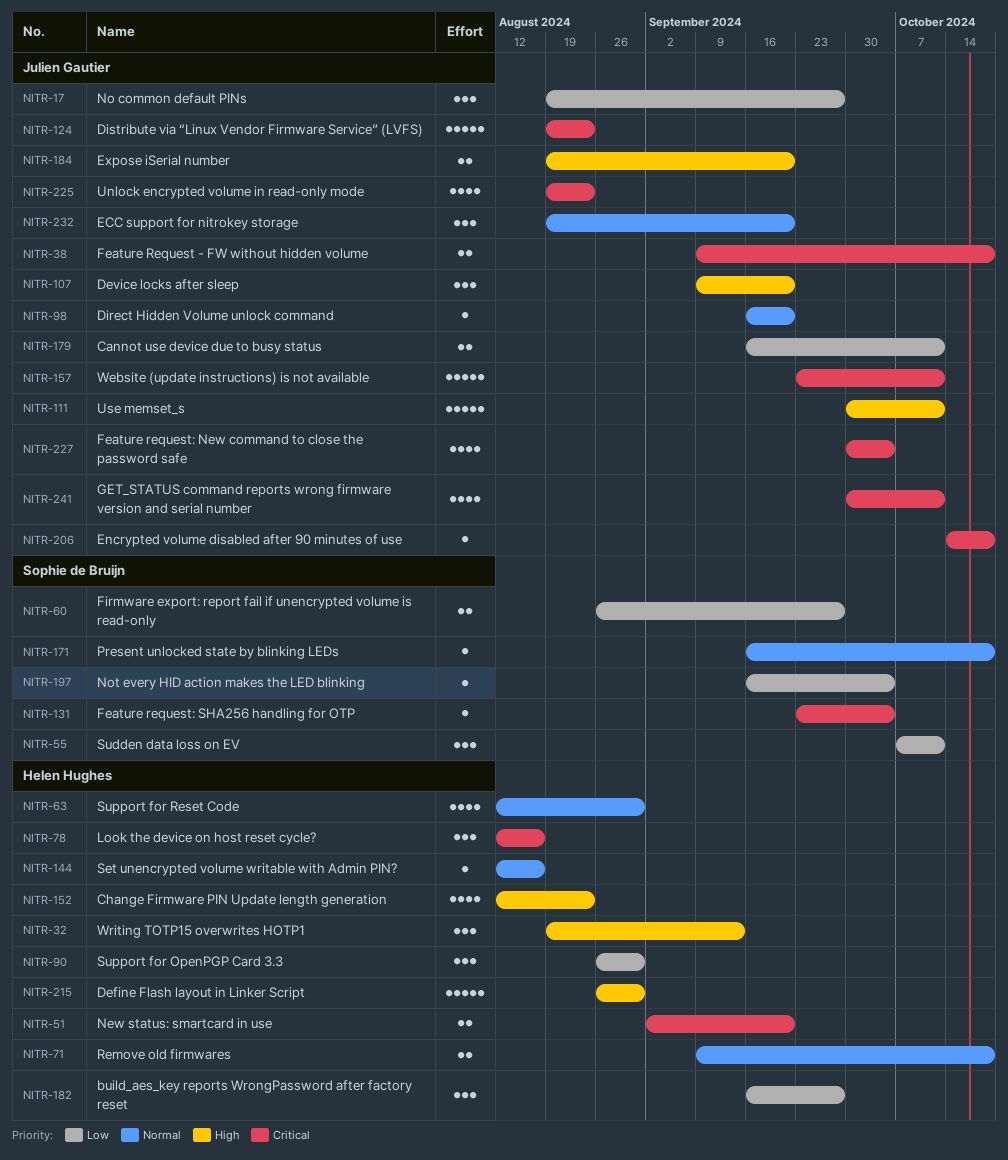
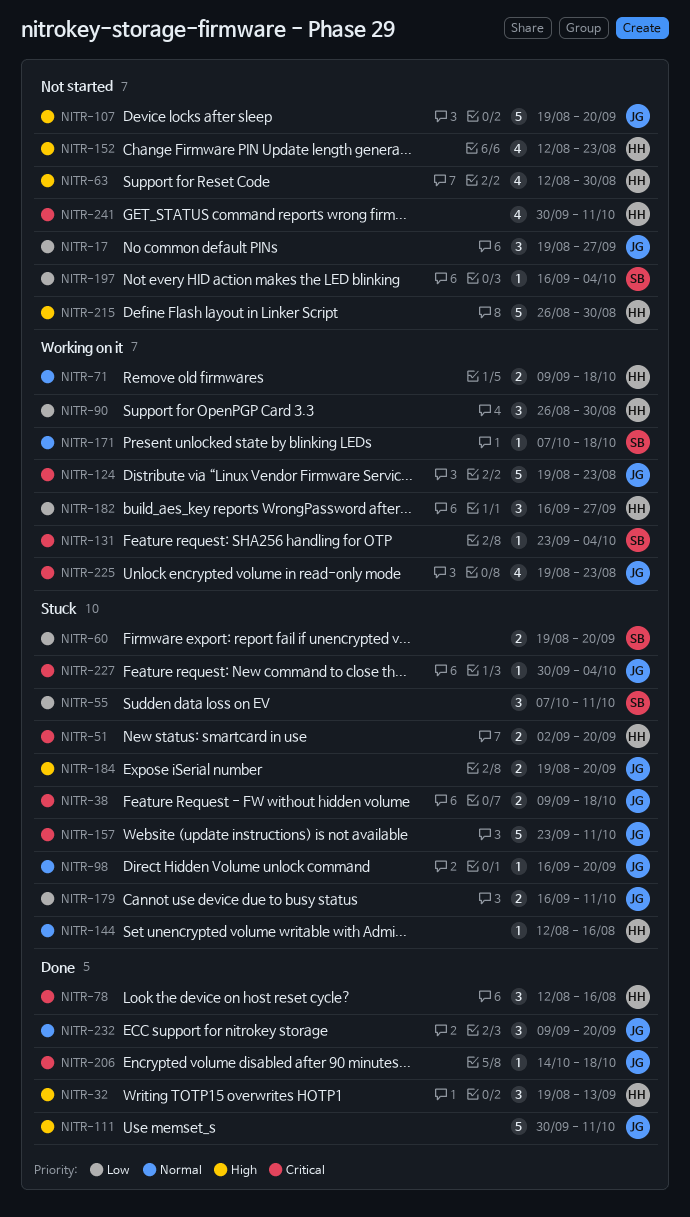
NITR-60, start: Aug 26 -> Aug 19
NITR-60, due: Sep 27 -> Sep 20
NITR-63, priority: Normal -> High
NITR-107, estimate: 3 -> 5
NITR-107, start: Sep 9 -> Aug 19
NITR-171, start: Sep 16 -> Oct 7
NITR-227, estimate: 4 -> 1
NITR-232, start: Aug 19 -> Sep 9
NITR-241, owner: Julien Gautier -> Helen Hughes

